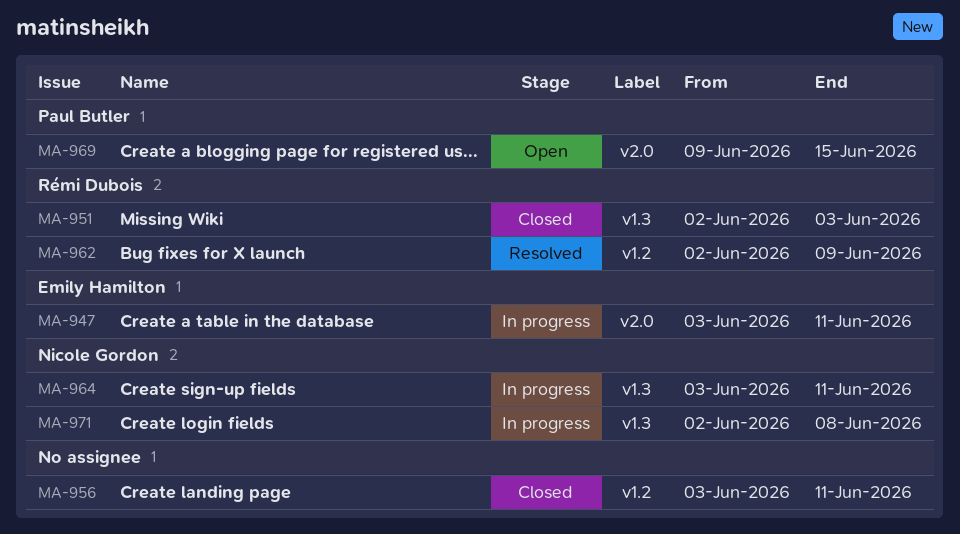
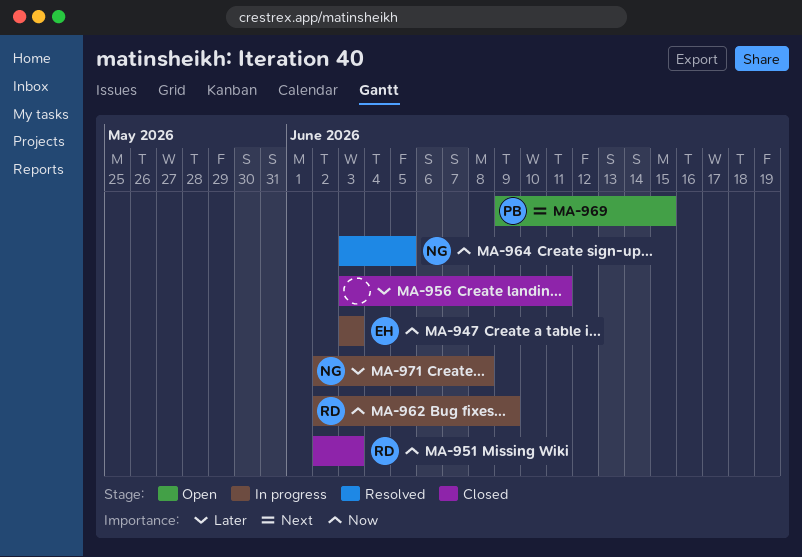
MA-947, due: Jun 11 -> Jun 3
MA-962, status: Resolved -> In progress
MA-964, status: In progress -> Resolved
MA-964, due: Jun 11 -> Jun 5

